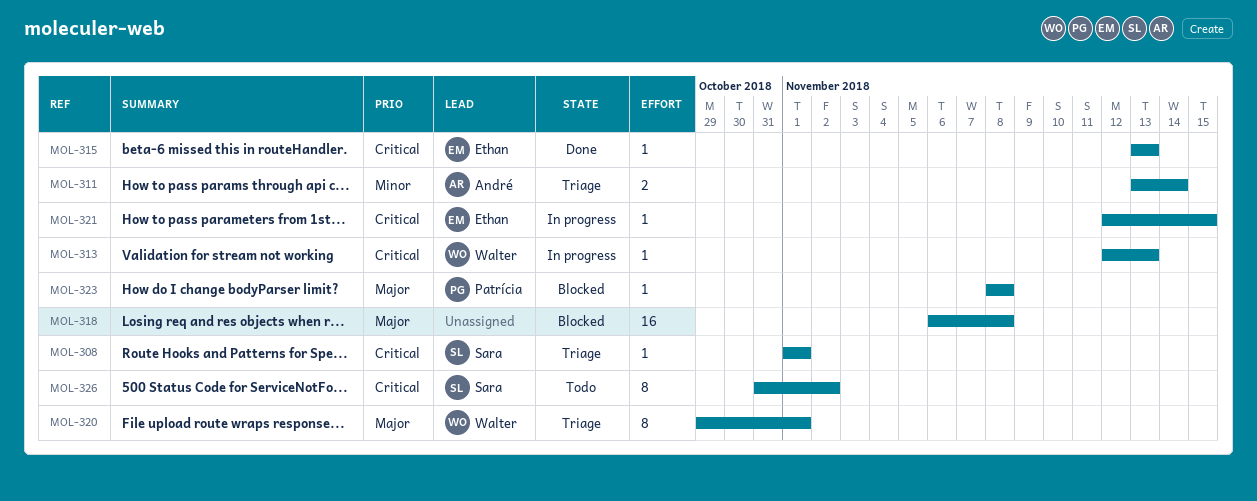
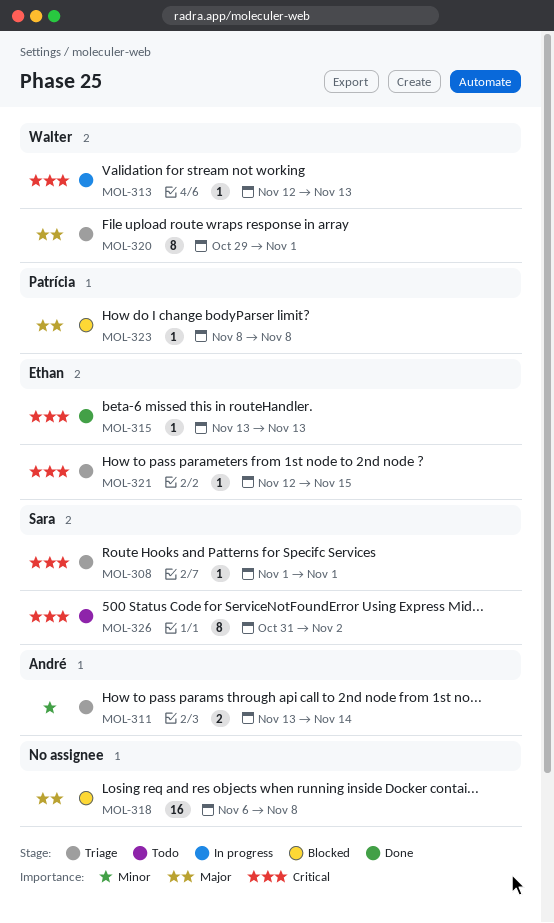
MOL-321, status: In progress -> Triage

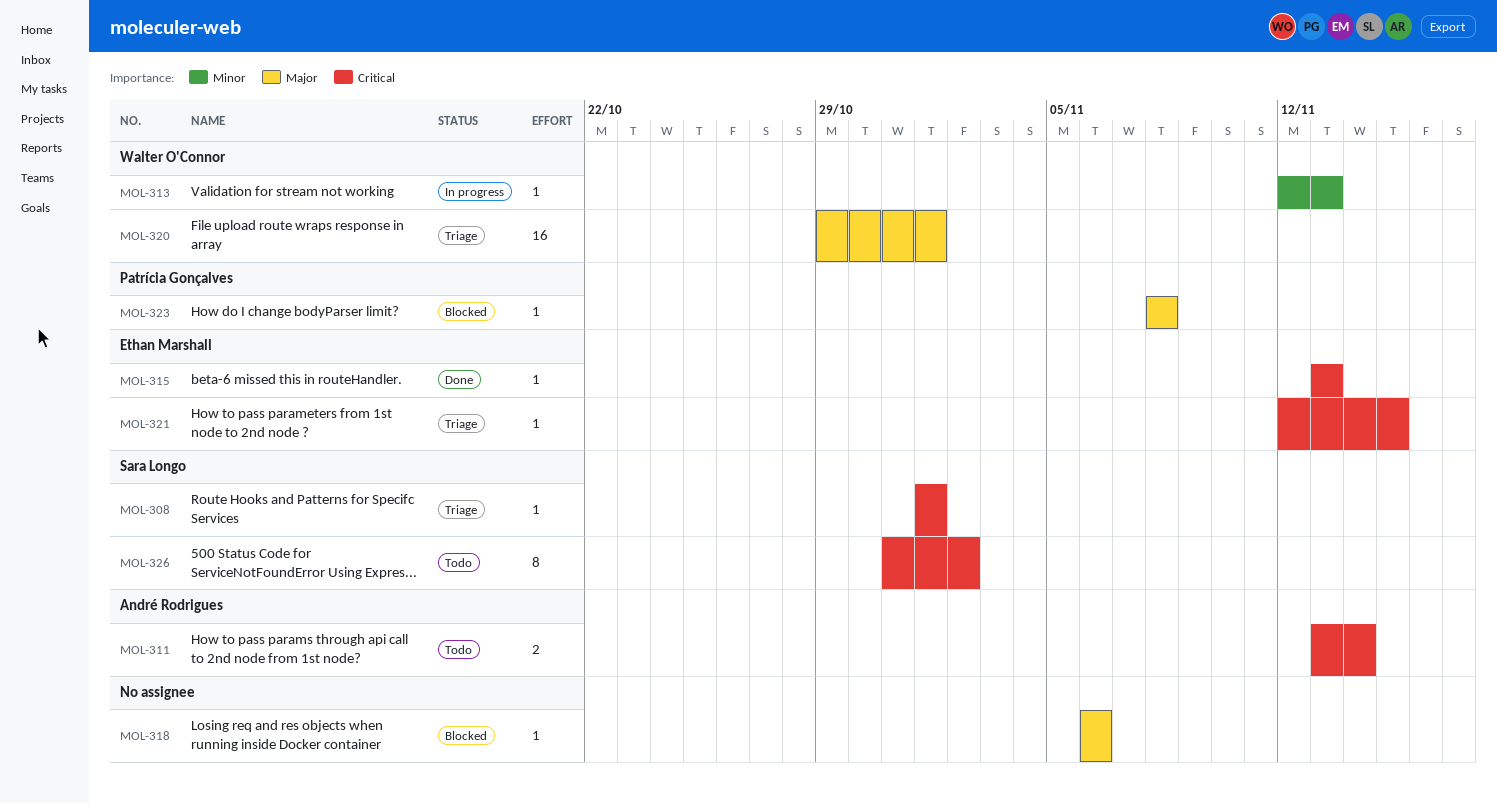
MOL-311, status: Triage -> Todo
MOL-311, priority: Minor -> Critical
MOL-313, priority: Critical -> Minor
MOL-318, estimate: 16 -> 1
MOL-318, due: Nov 8 -> Nov 6
MOL-320, estimate: 8 -> 16

